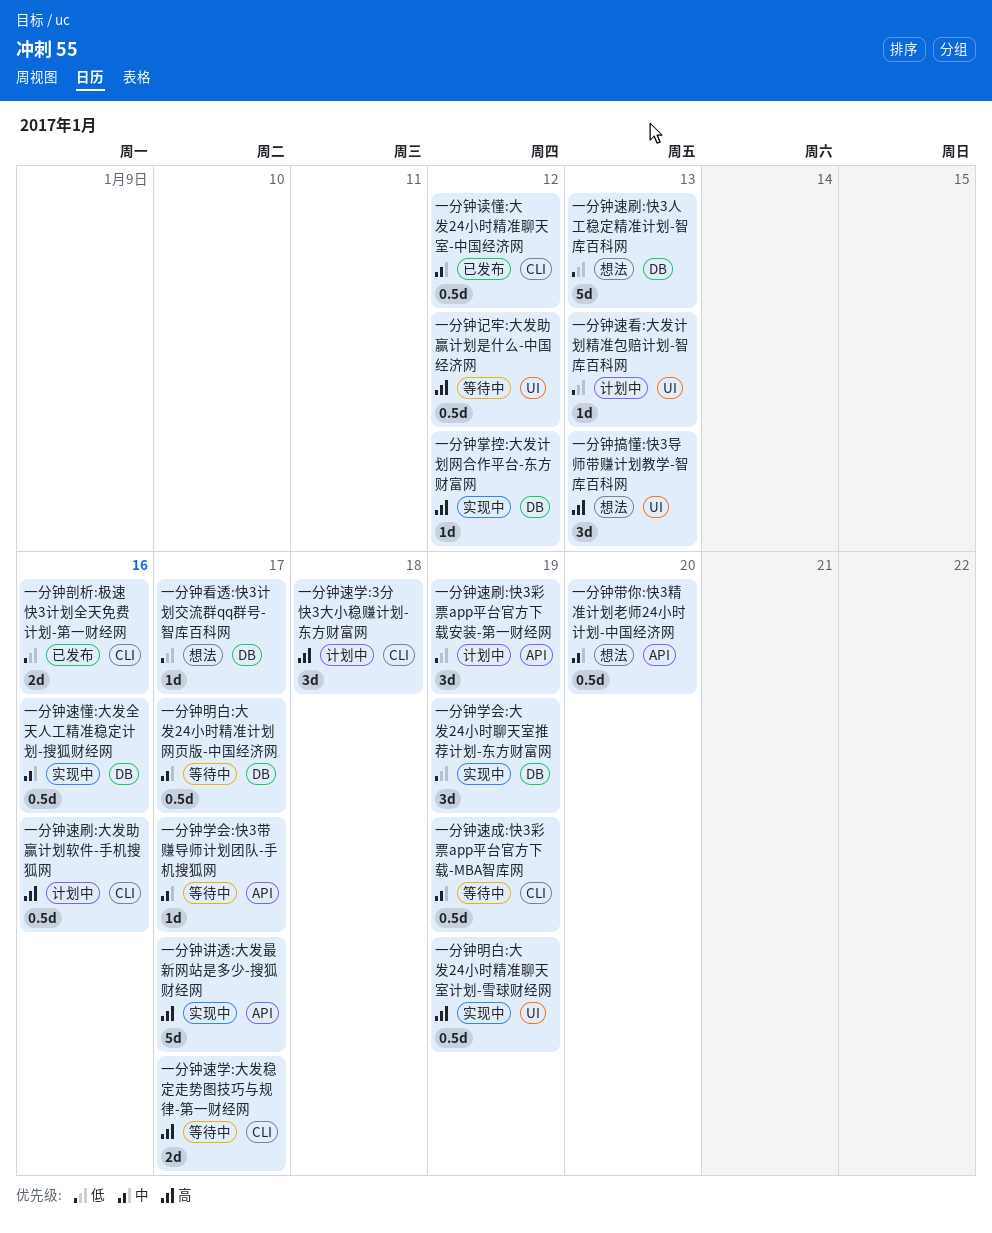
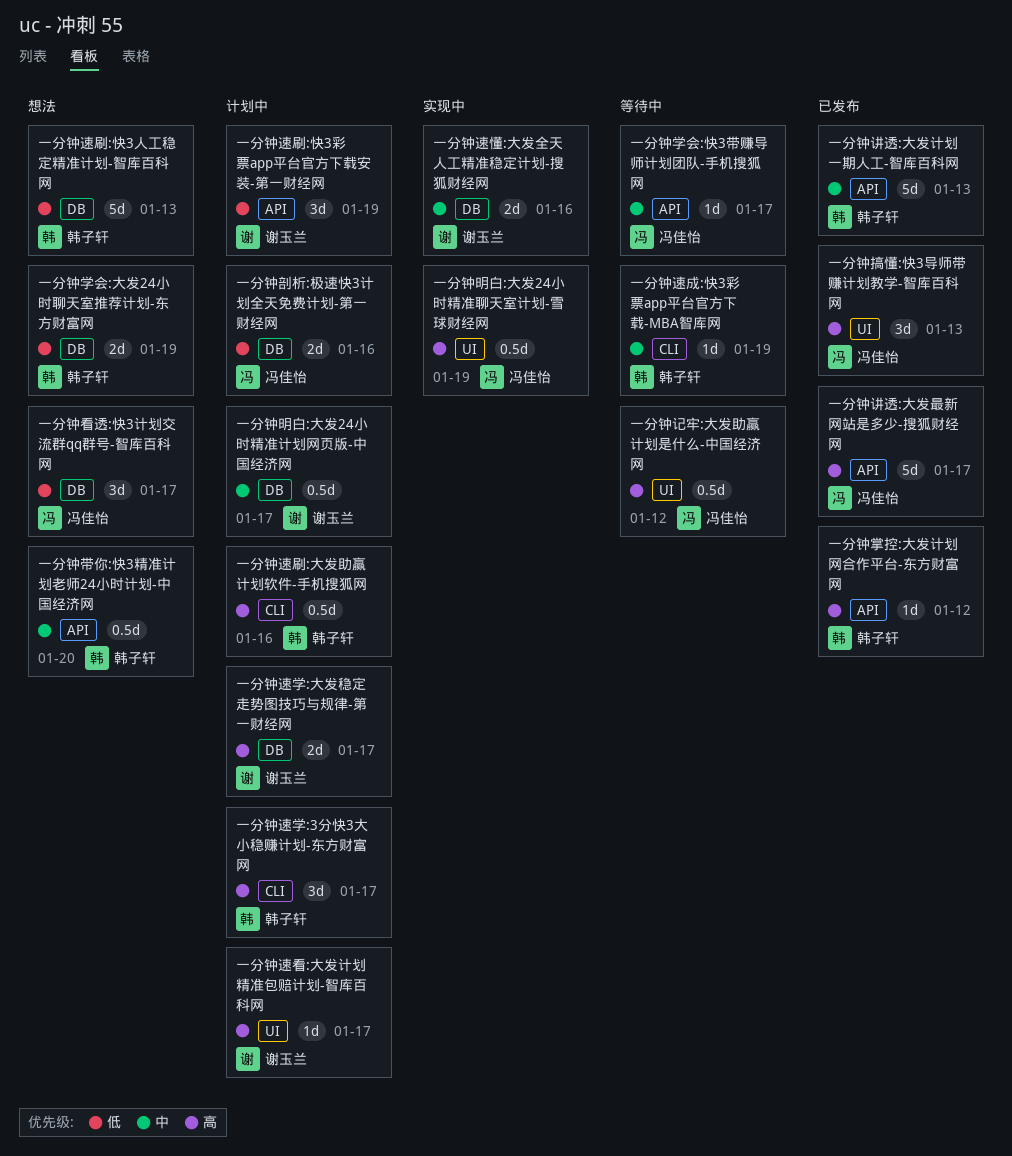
一分钟剖析:极速快3计划全天免费计划-第一财经网, status: 已发布 -> 计划中
一分钟剖析:极速快3计划全天免费计划-第一财经网, label: CLI -> DB
一分钟学会:大发24小时聊天室推荐计划-东方财富网, status: 实现中 -> 想法
一分钟学会:大发24小时聊天室推荐计划-东方财富网, estimate: 3d -> 2d
一分钟掌控:大发计划网合作平台-东方财富网, status: 实现中 -> 已发布
一分钟掌控:大发计划网合作平台-东方财富网, label: DB -> API
一分钟搞懂:快3导师带赚计划教学-智库百科网, status: 想法 -> 已发布
一分钟明白:大发24小时精准计划网页版-中国经济网, status: 等待中 -> 计划中
一分钟看透:快3计划交流群qq群号-智库百科网, estimate: 1d -> 3d
一分钟讲透:大发最新网站是多少-搜狐财经网, status: 实现中 -> 已发布
一分钟讲透:大发计划一期人工-智库百科网: none -> present
一分钟读懂:大发24小时精准聊天室-中国经济网: present -> none
一分钟速学:3分快3大小稳赚计划-东方财富网, due: Jan 18 -> Jan 17
一分钟速学:大发稳定走势图技巧与规律-第一财经网, status: 等待中 -> 计划中
一分钟速学:大发稳定走势图技巧与规律-第一财经网, label: CLI -> DB
一分钟速懂:大发全天人工精准稳定计划-搜狐财经网, estimate: 0.5d -> 2d
一分钟速成:快3彩票app平台官方下载-MBA智库网, estimate: 0.5d -> 1d
一分钟速看:大发计划精准包赔计划-智库百科网, priority: 低 -> 高
一分钟速看:大发计划精准包赔计划-智库百科网, due: Jan 13 -> Jan 17

